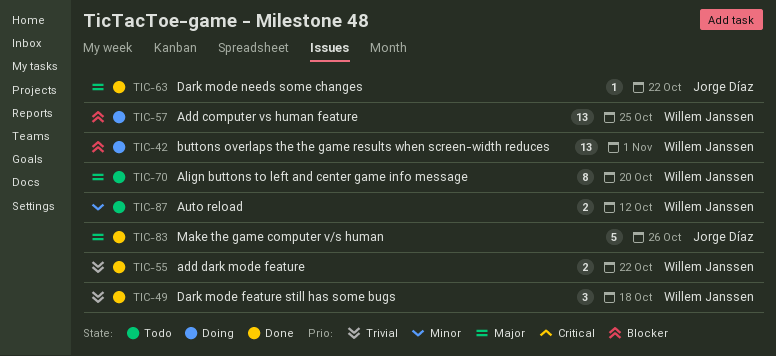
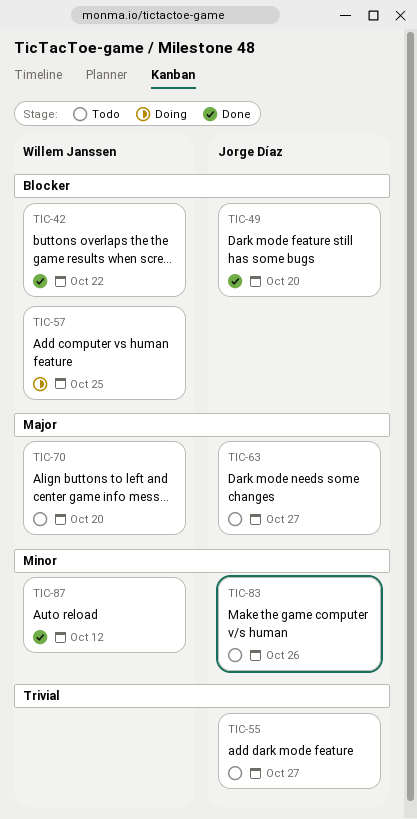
TIC-42, status: Doing -> Done
TIC-42, due: Nov 1 -> Oct 22
TIC-49, owner: Willem Janssen -> Jorge Díaz
TIC-49, priority: Trivial -> Blocker
TIC-49, due: Oct 18 -> Oct 20
TIC-55, status: Done -> Todo
TIC-55, owner: Willem Janssen -> Jorge Díaz
TIC-55, due: Oct 22 -> Oct 27
TIC-63, status: Done -> Todo
TIC-63, due: Oct 22 -> Oct 27
TIC-83, status: Done -> Todo
TIC-83, priority: Major -> Minor
TIC-87, status: Todo -> Done

